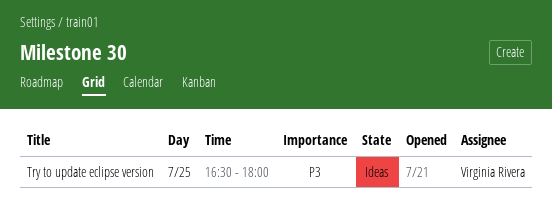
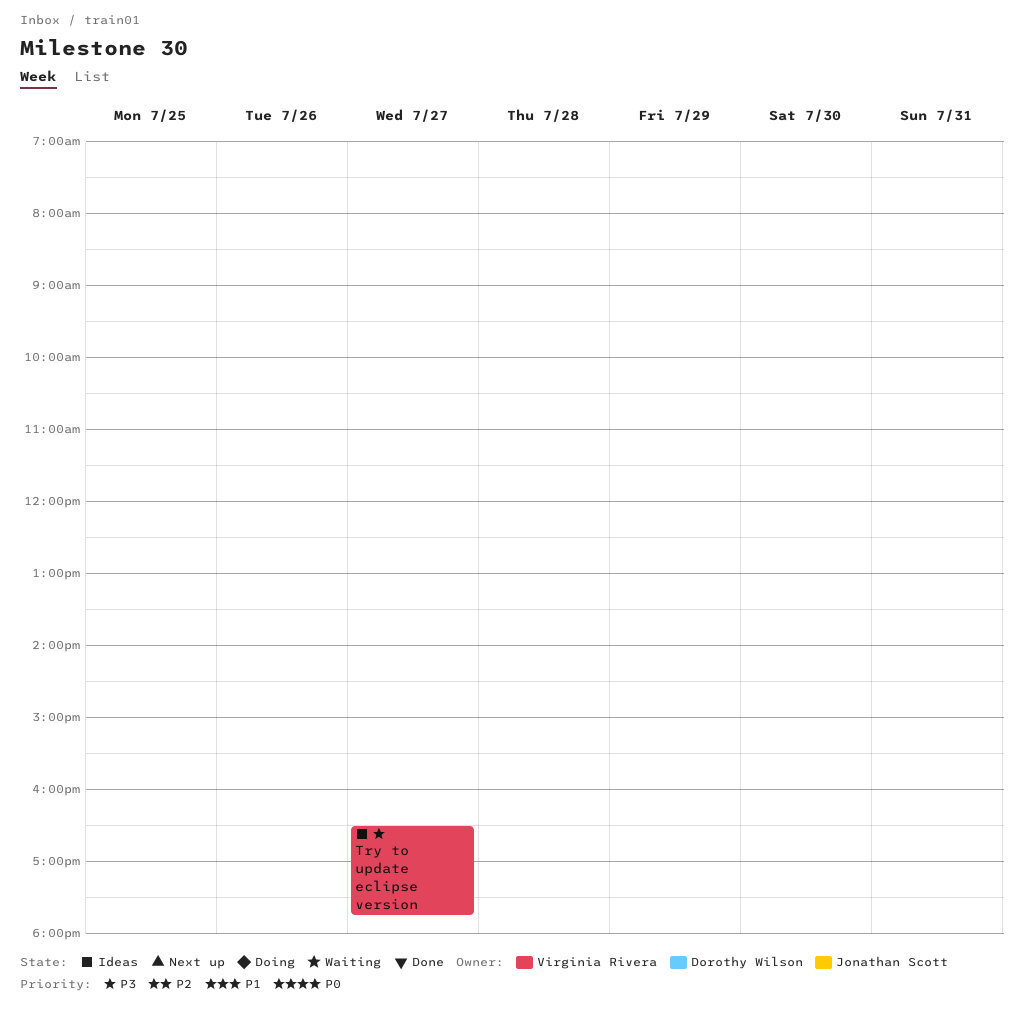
Try to update eclipse version, day: Jul 25 -> Jul 27
Try to update eclipse version, ends: 18:00 -> 17:45

